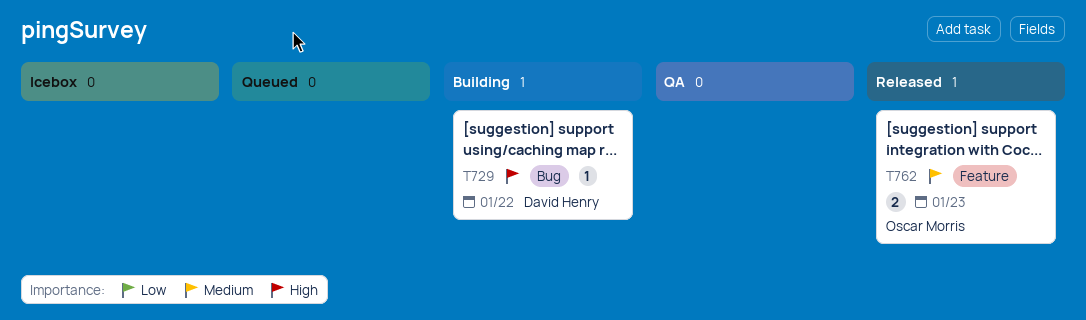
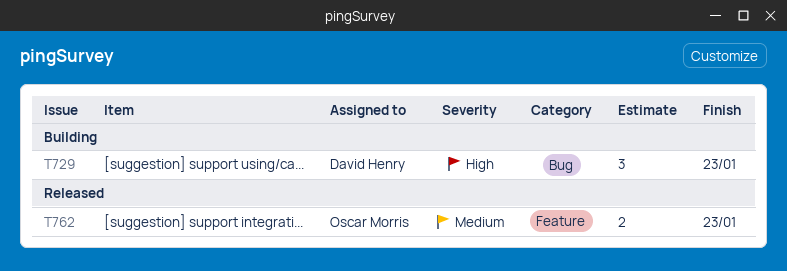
T729, estimate: 1 -> 3
T729, due: Jan 22 -> Jan 23

